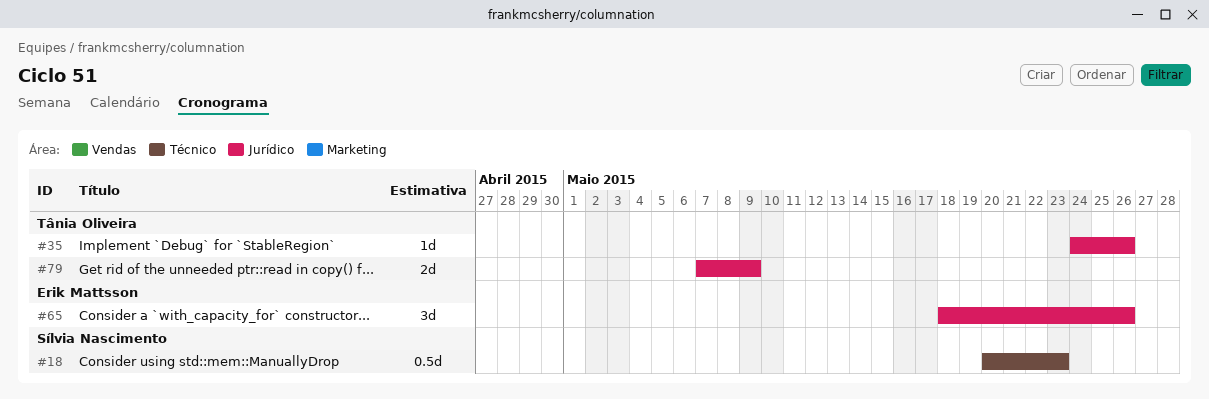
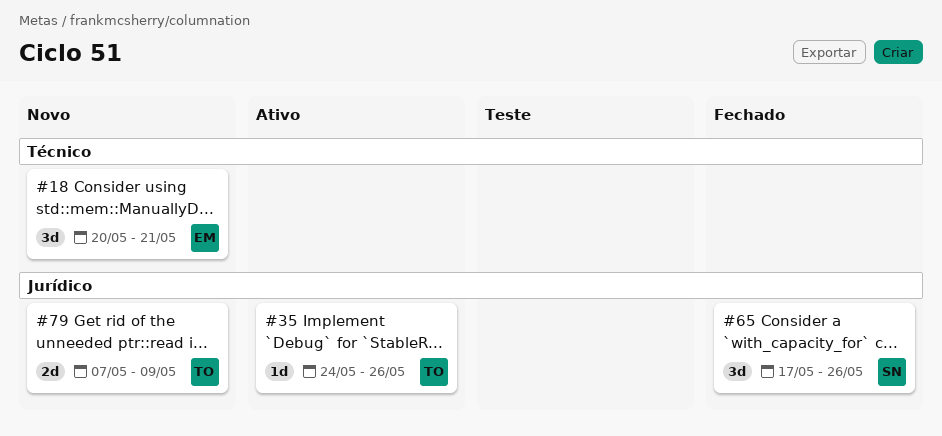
#18, owner: Sílvia Nascimento -> Erik Mattsson
#18, estimate: 0.5d -> 3d
#18, due: May 23 -> May 21
#65, owner: Erik Mattsson -> Sílvia Nascimento
#65, start: May 18 -> May 17

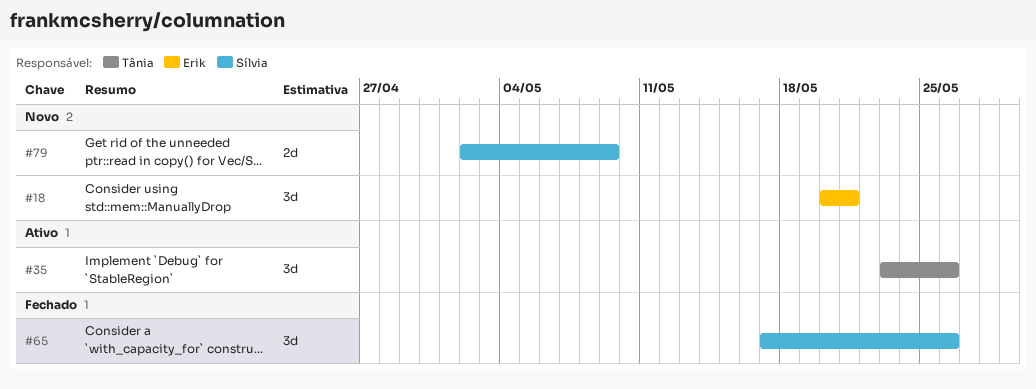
#35, estimate: 1d -> 3d
#35, start: May 24 -> May 23
#79, owner: Tânia -> Sílvia
#79, start: May 7 -> May 2

